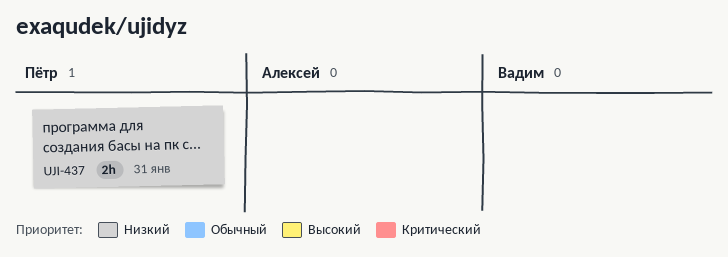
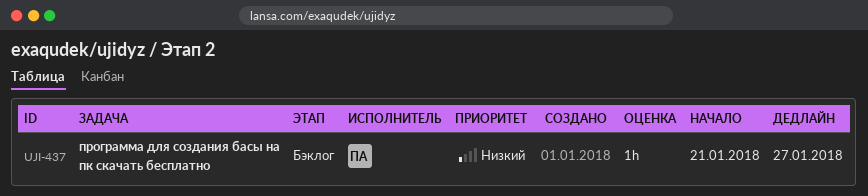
UJI-437, estimate: 2h -> 1h
UJI-437, due: Jan 31 -> Jan 27

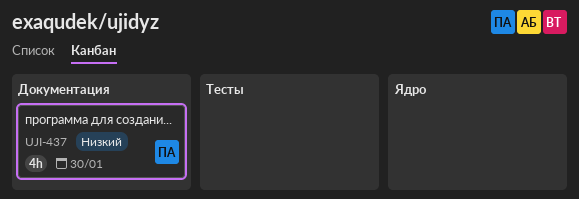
UJI-437, estimate: 1h -> 4h
UJI-437, due: Jan 27 -> Jan 30

